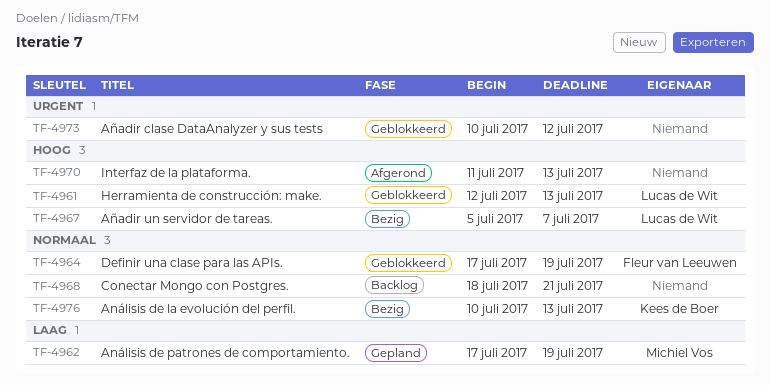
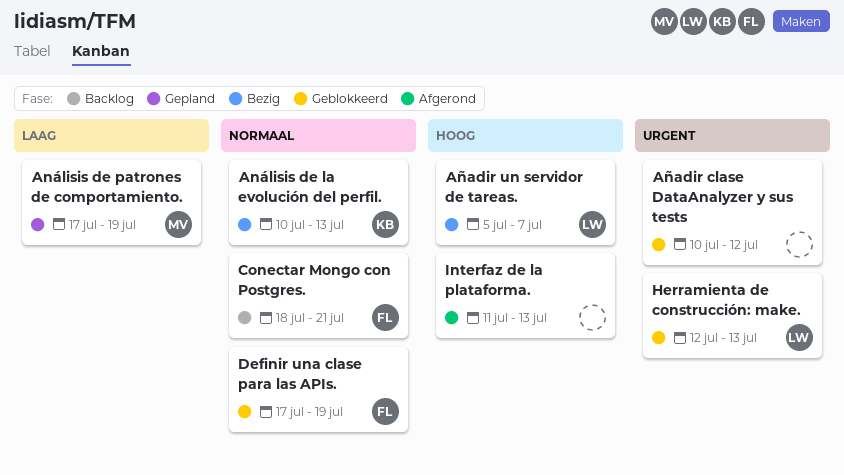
Conectar Mongo con Postgres., owner: none -> Fleur van Leeuwen
Herramienta de construcción: make., priority: Hoog -> Urgent

